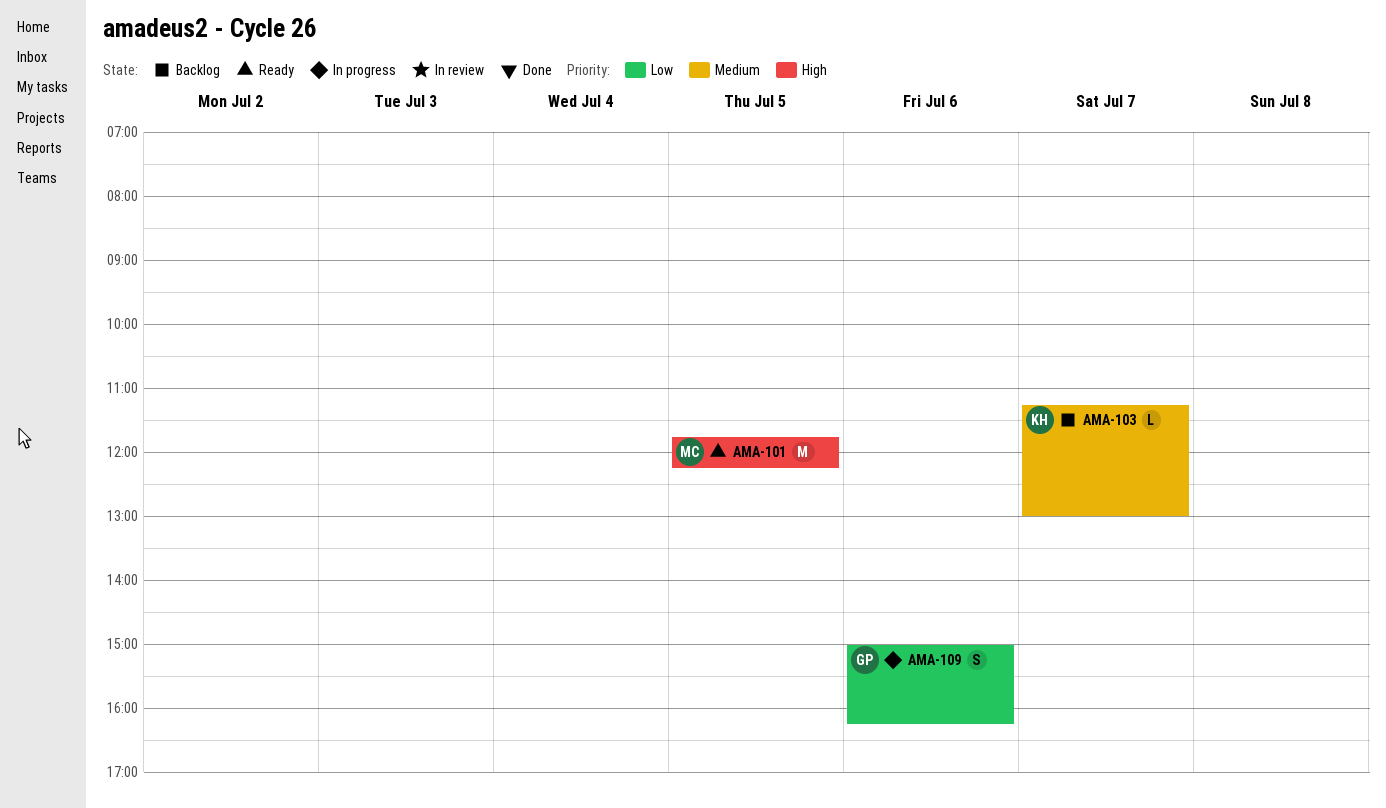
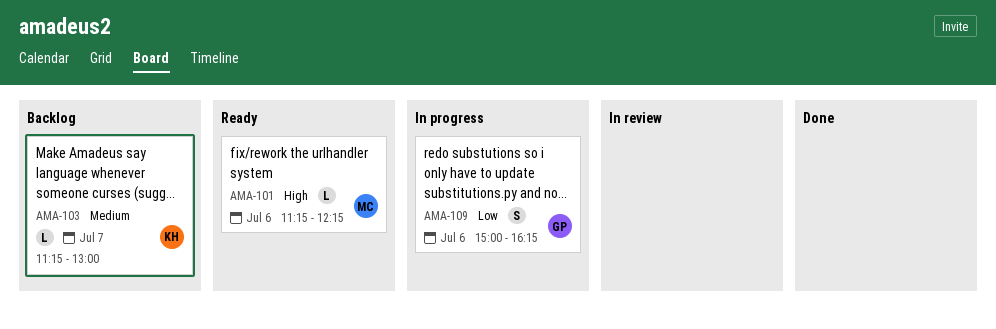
AMA-101, estimate: M -> L
AMA-101, day: Jul 5 -> Jul 6
AMA-101, begins: 11:45 -> 11:15

